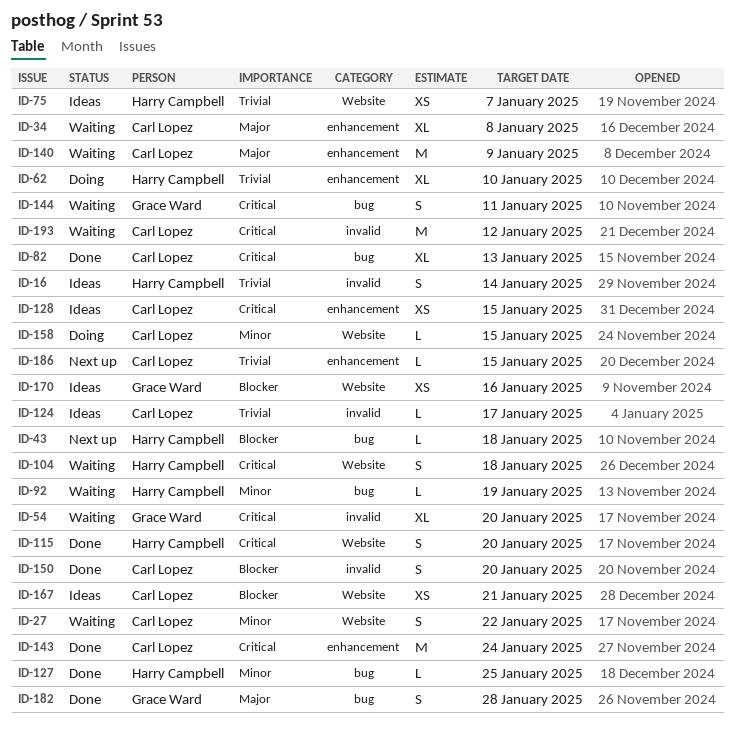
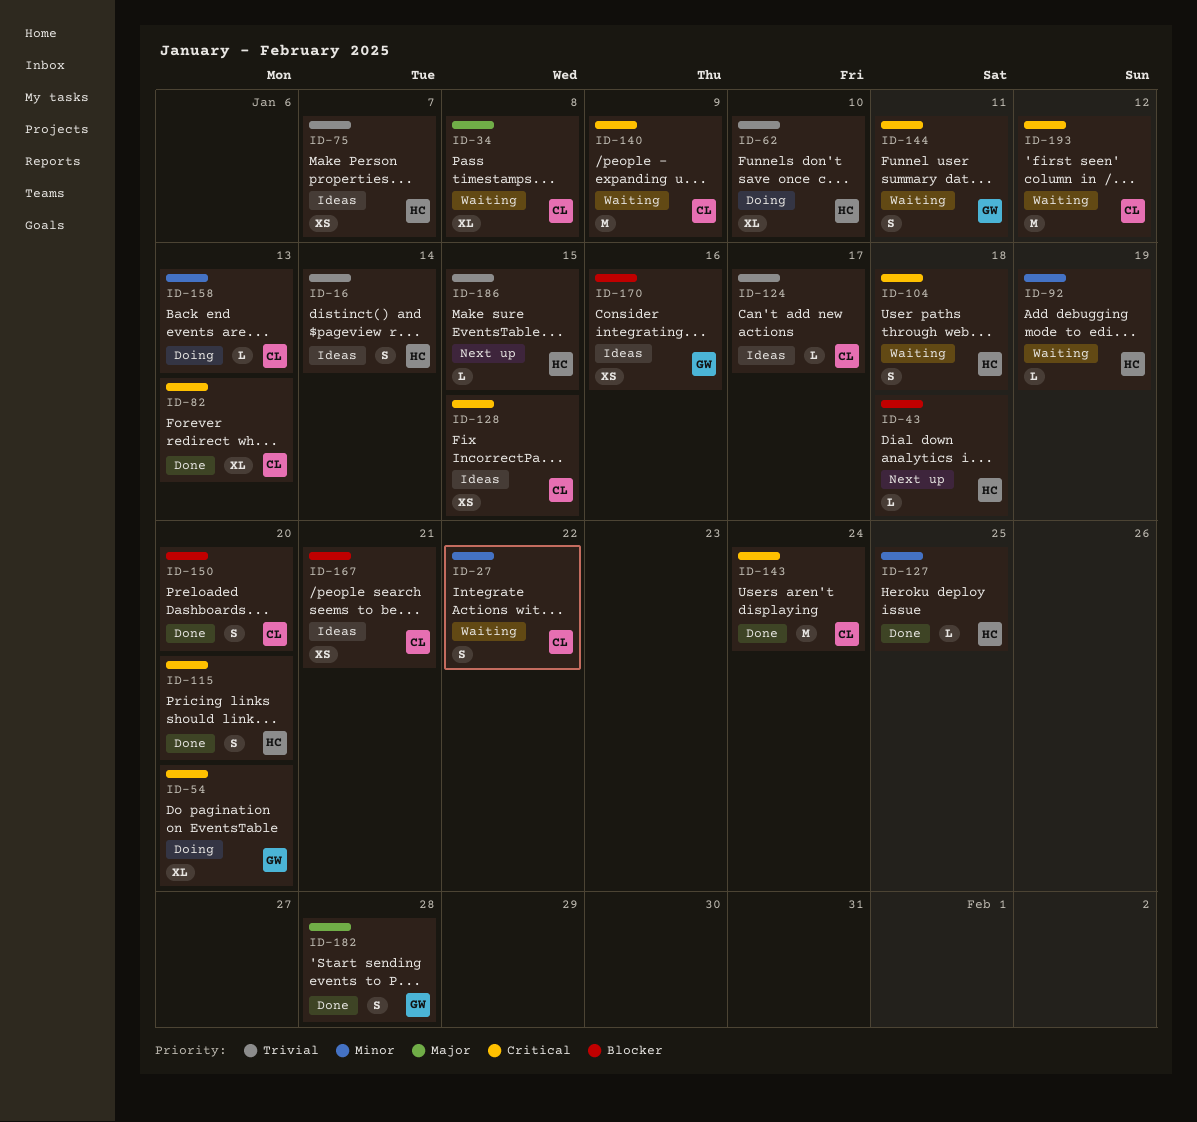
ID-54, status: Waiting -> Doing
ID-140, priority: Major -> Critical
ID-158, due: Jan 15 -> Jan 13
ID-186, owner: Carl Lopez -> Harry Campbell

